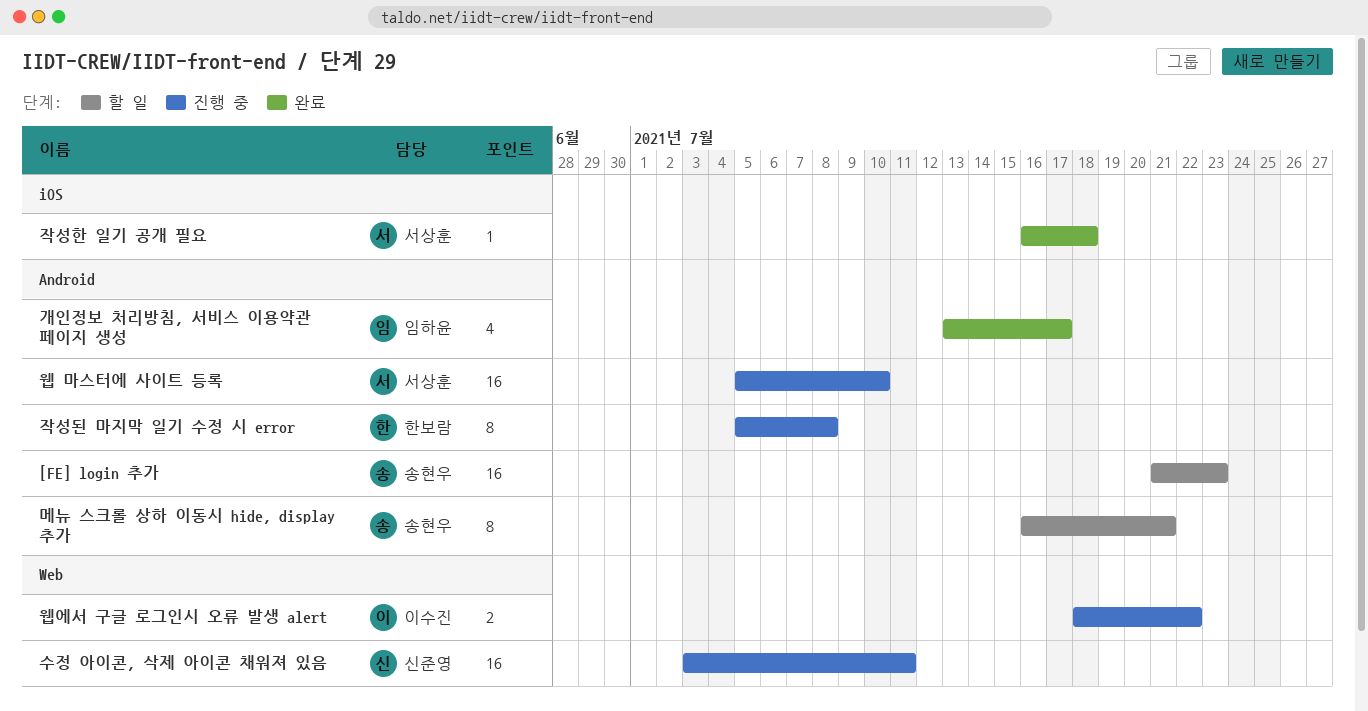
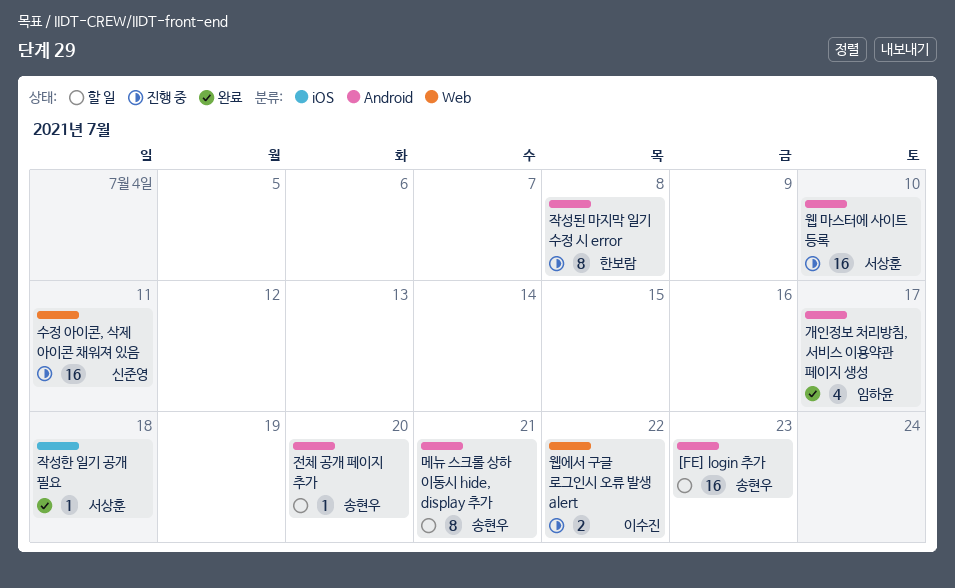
전체 공개 페이지 추가: none -> present

